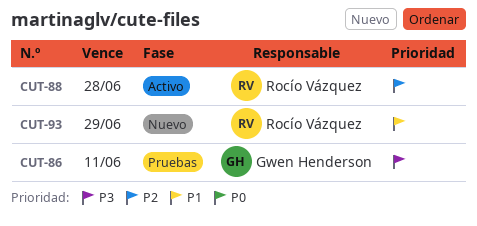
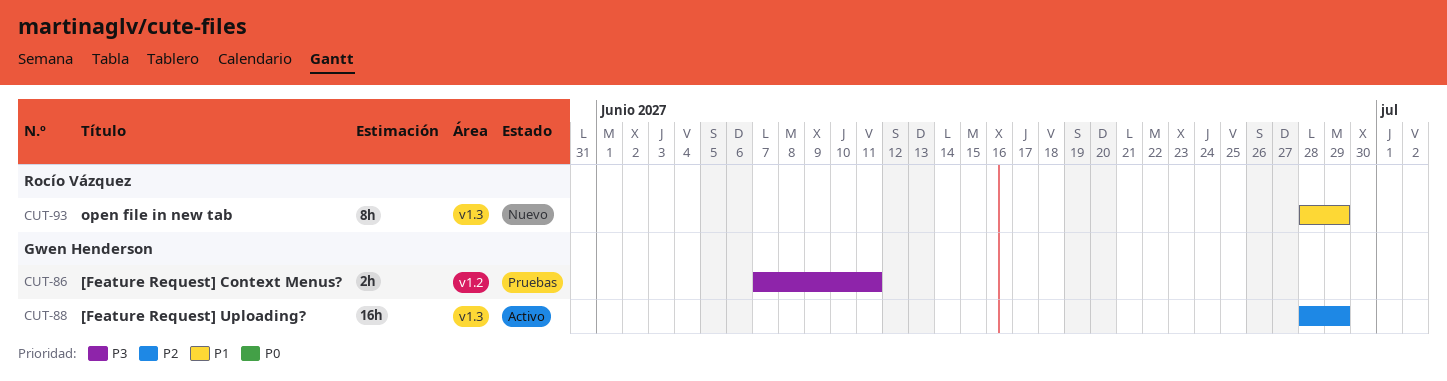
CUT-88, owner: Rocío Vázquez -> Gwen Henderson
CUT-88, due: Jun 28 -> Jun 29

